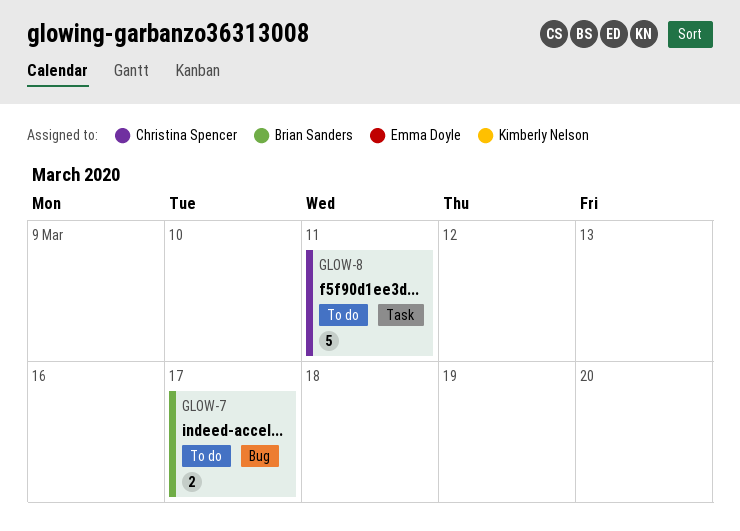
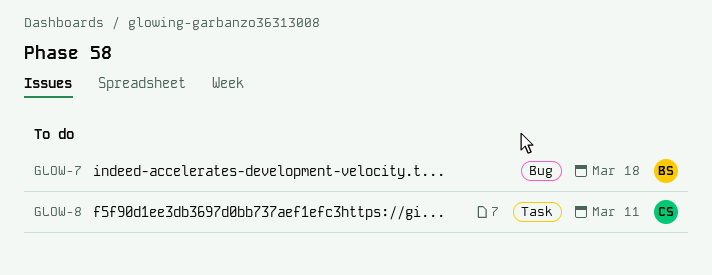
GLOW-7, due: Mar 17 -> Mar 18

